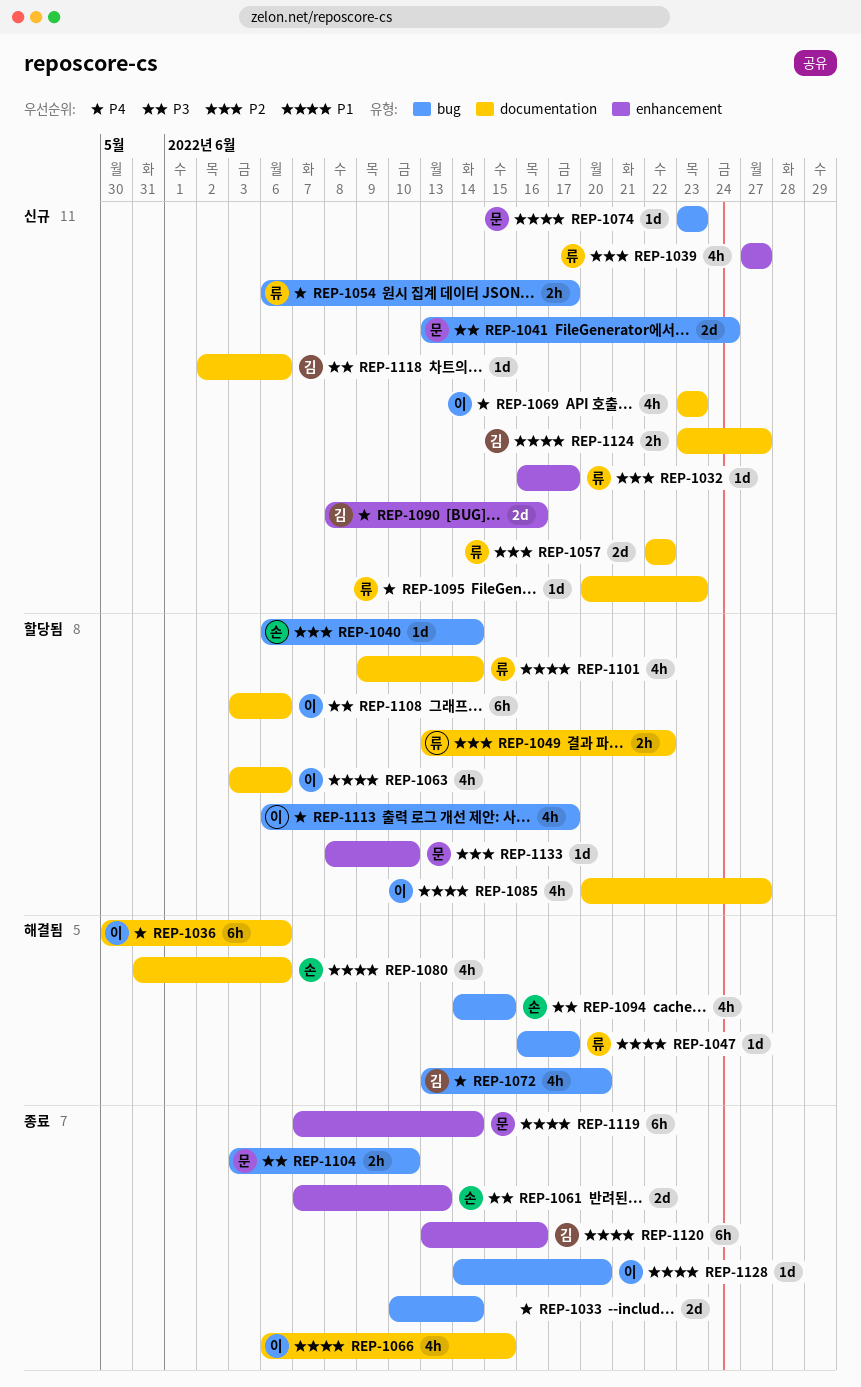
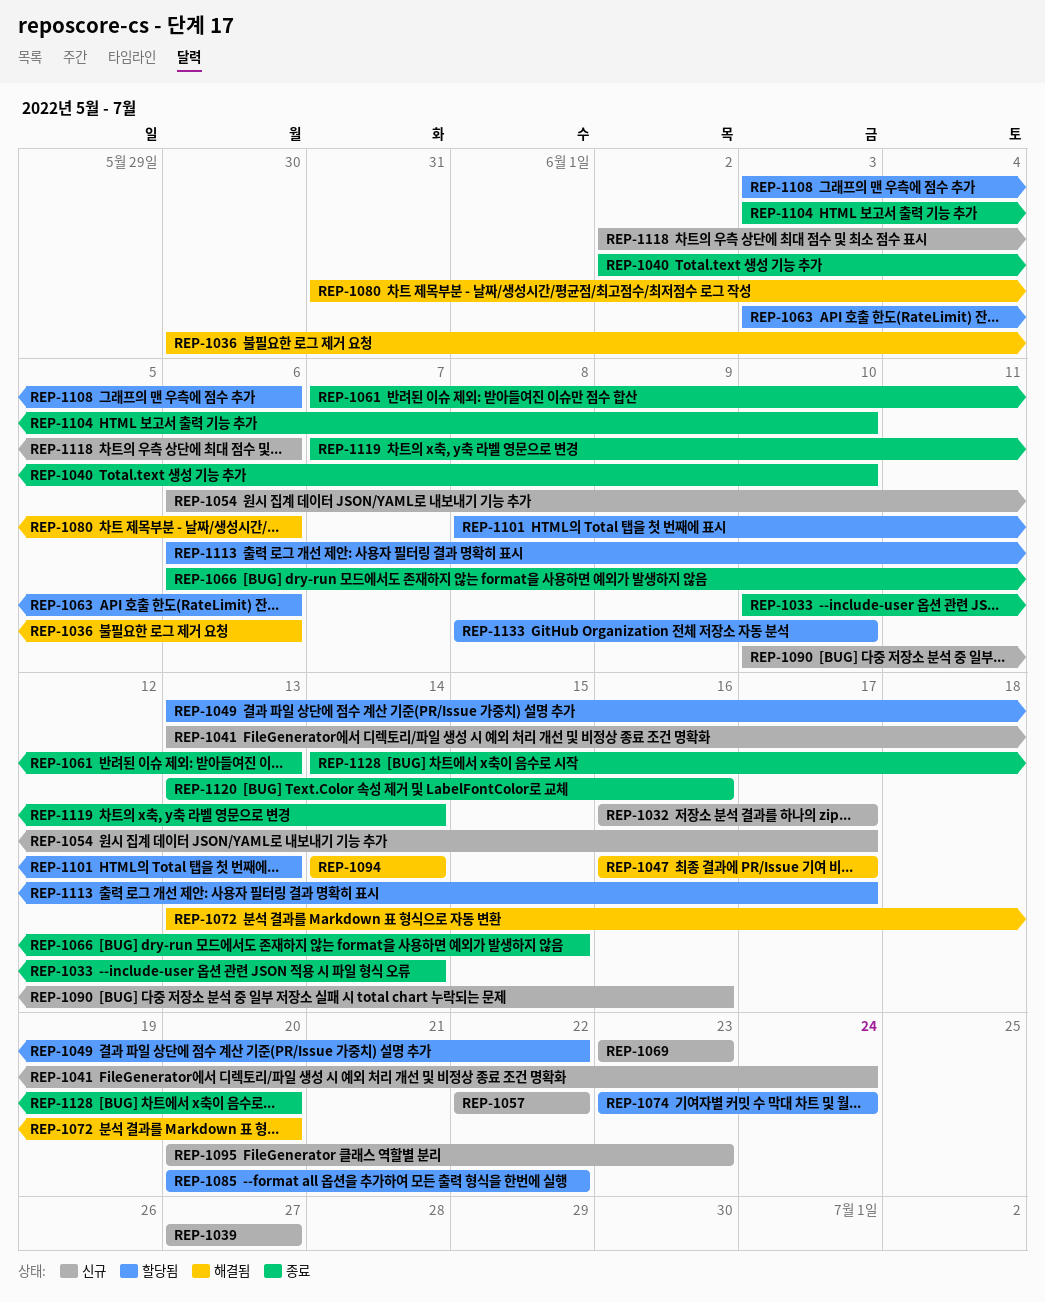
REP-1040, status: 할당됨 -> 종료
REP-1040, start: Jun 6 -> Jun 2
REP-1040, due: Jun 14 -> Jun 10
REP-1074, status: 신규 -> 할당됨
REP-1074, due: Jun 23 -> Jun 24
REP-1085, due: Jun 27 -> Jun 22
REP-1090, start: Jun 8 -> Jun 10
REP-1094, due: Jun 15 -> Jun 14
REP-1101, start: Jun 9 -> Jun 8
REP-1101, due: Jun 14 -> Jun 13
REP-1124: present -> none

